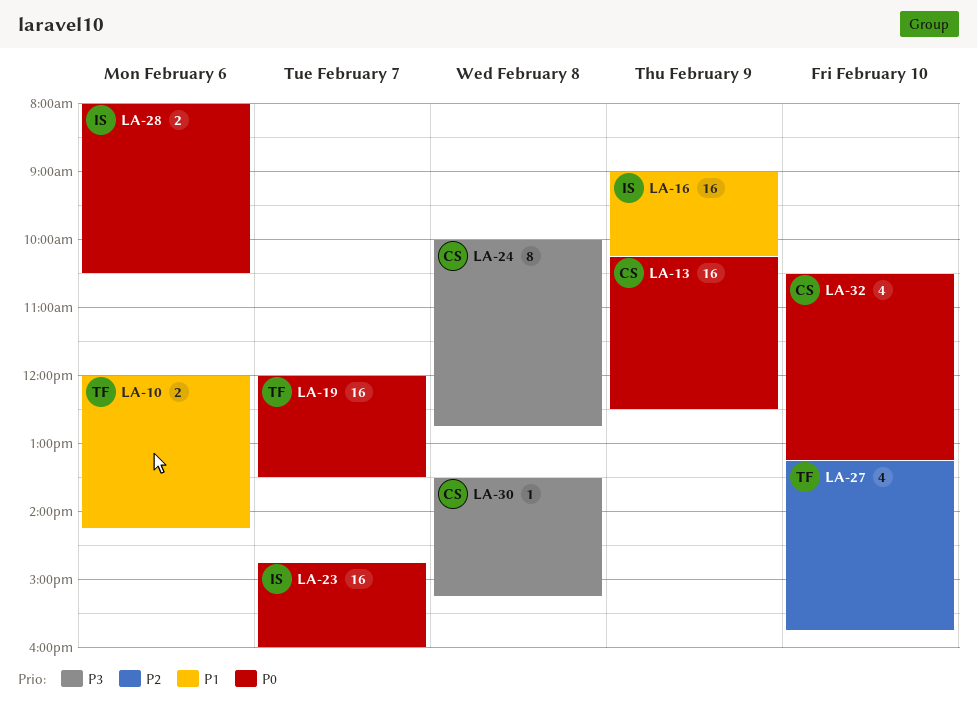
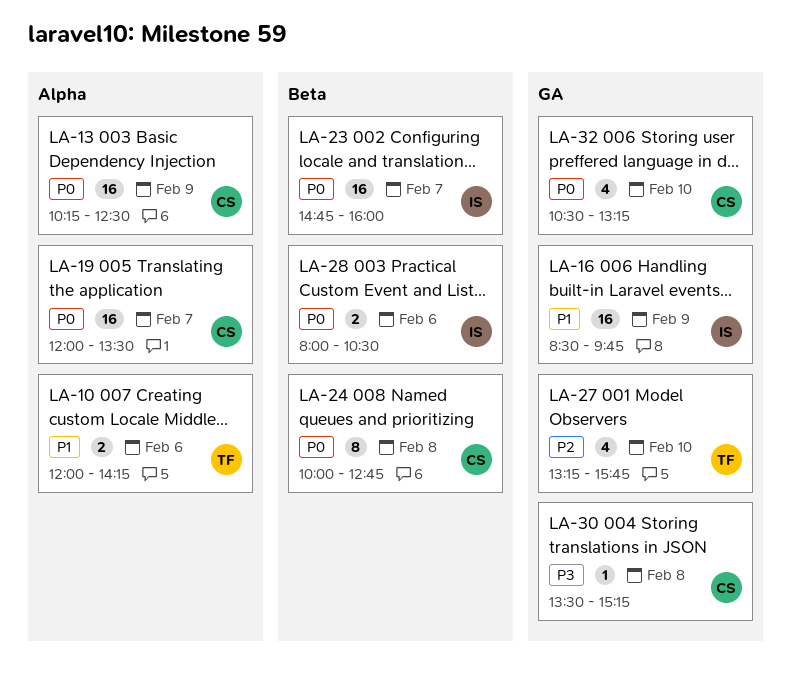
LA-16, begins: 09:00 -> 08:30
LA-16, ends: 10:15 -> 09:45
LA-19, owner: TF -> CS
LA-24, priority: P3 -> P0

